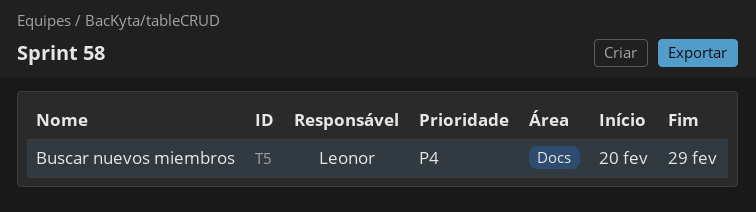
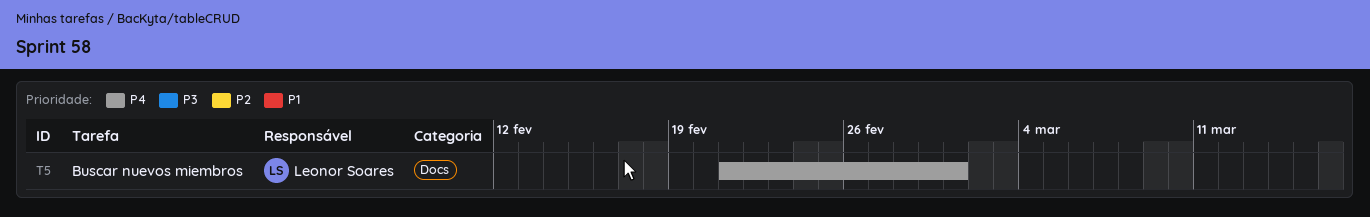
T5, start: Feb 20 -> Feb 21
T5, due: Feb 29 -> Mar 1

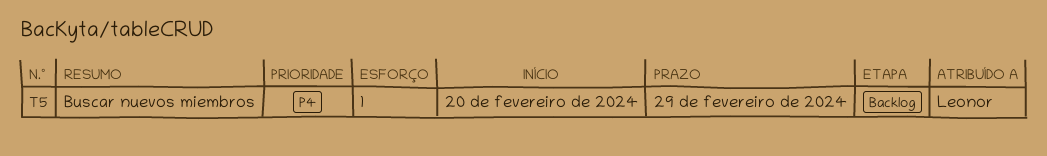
T5, start: Feb 21 -> Feb 20
T5, due: Mar 1 -> Feb 29

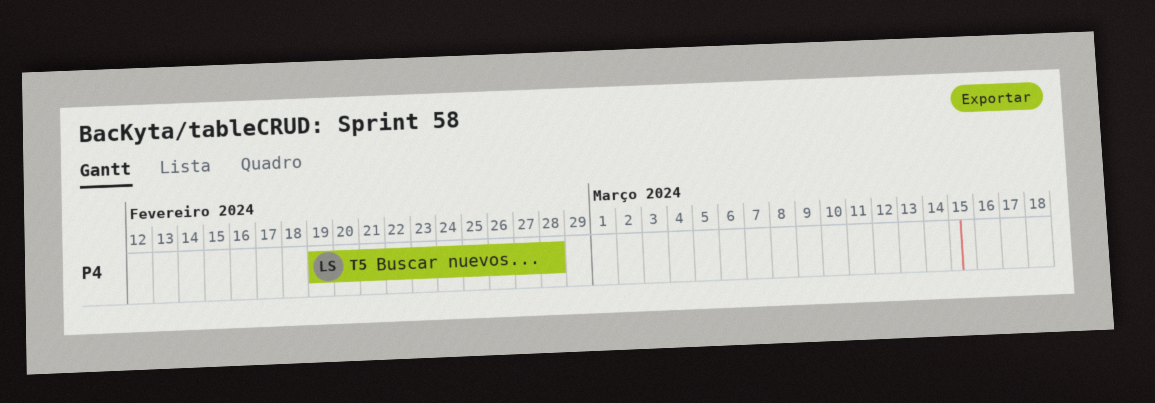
T5, start: Feb 20 -> Feb 19
T5, due: Feb 29 -> Feb 28

